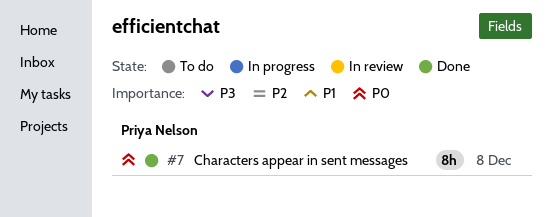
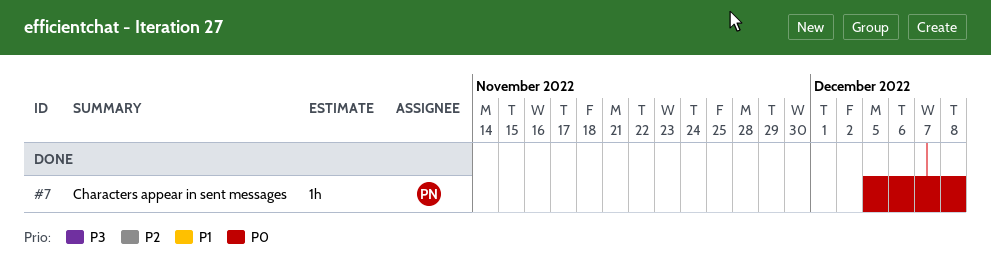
#7, estimate: 8h -> 1h

